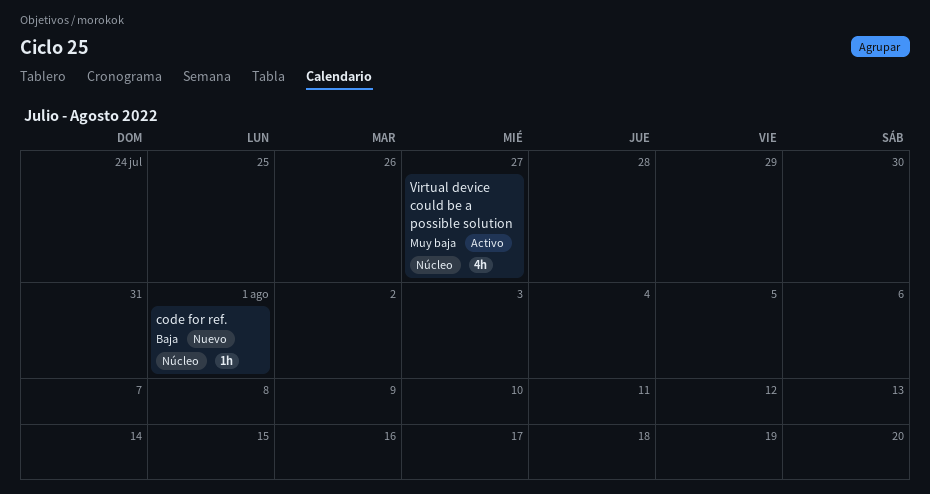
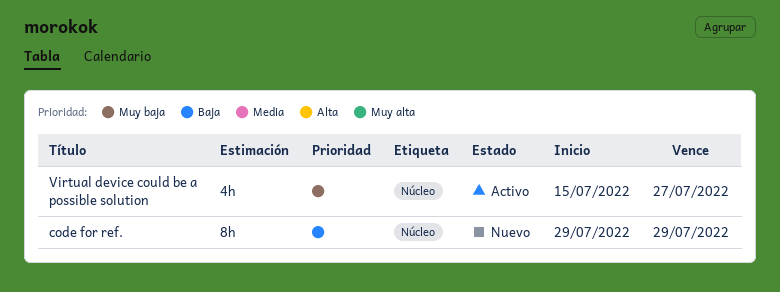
code for ref., estimate: 1h -> 8h
code for ref., due: Aug 1 -> Jul 29

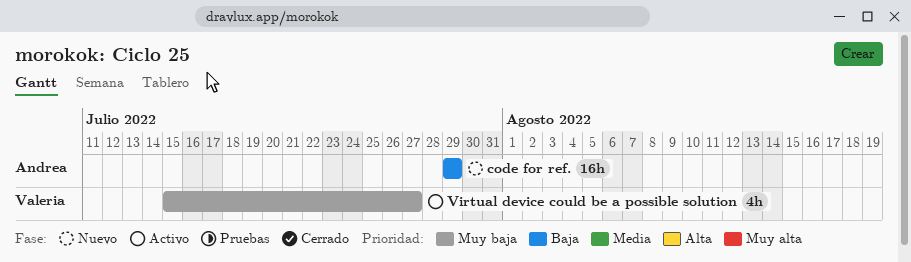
code for ref., estimate: 8h -> 16h

